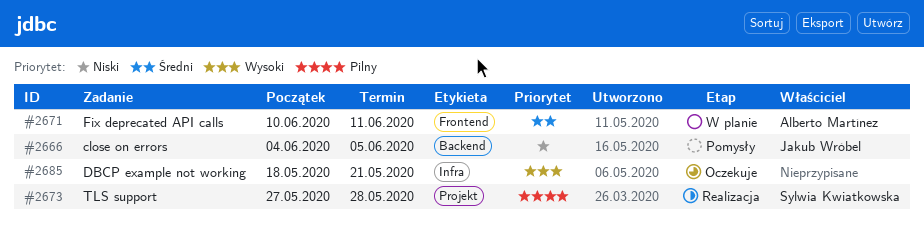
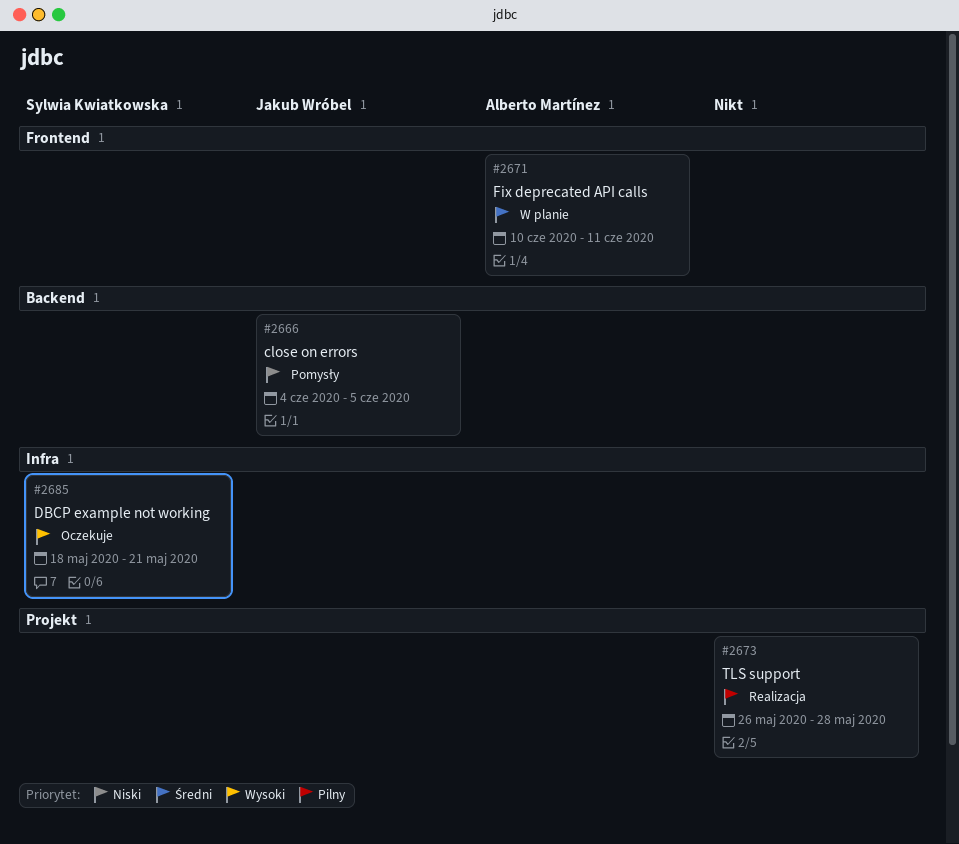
#2673, owner: Sylwia Kwiatkowska -> none
#2673, start: May 27 -> May 26
#2685, owner: none -> Sylwia Kwiatkowska

